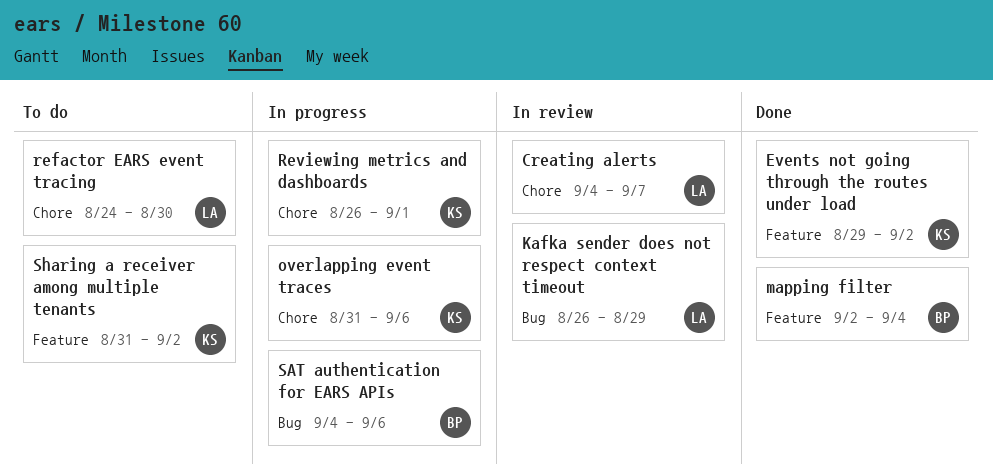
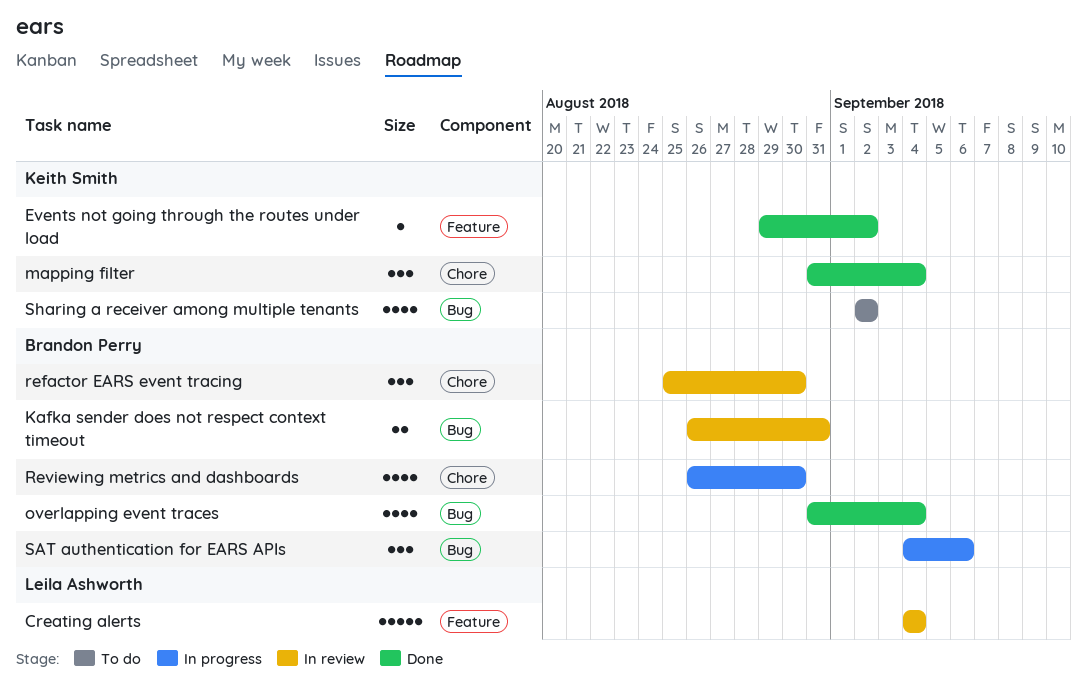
Creating alerts, label: Chore -> Feature
Creating alerts, due: Sep 7 -> Sep 4
Kafka sender does not respect context timeout, owner: Leila Ashworth -> Brandon Perry
Kafka sender does not respect context timeout, due: Aug 29 -> Aug 31
mapping filter, owner: Brandon Perry -> Keith Smith
mapping filter, label: Feature -> Chore
mapping filter, start: Sep 2 -> Aug 31
overlapping event traces, status: In progress -> Done
overlapping event traces, owner: Keith Smith -> Brandon Perry
overlapping event traces, label: Chore -> Bug
overlapping event traces, due: Sep 6 -> Sep 4
refactor EARS event tracing, status: To do -> In review
refactor EARS event tracing, owner: Leila Ashworth -> Brandon Perry
refactor EARS event tracing, start: Aug 24 -> Aug 25
Reviewing metrics and dashboards, owner: Keith Smith -> Brandon Perry
Reviewing metrics and dashboards, due: Sep 1 -> Aug 30
Sharing a receiver among multiple tenants, label: Feature -> Bug
Sharing a receiver among multiple tenants, start: Aug 31 -> Sep 2

